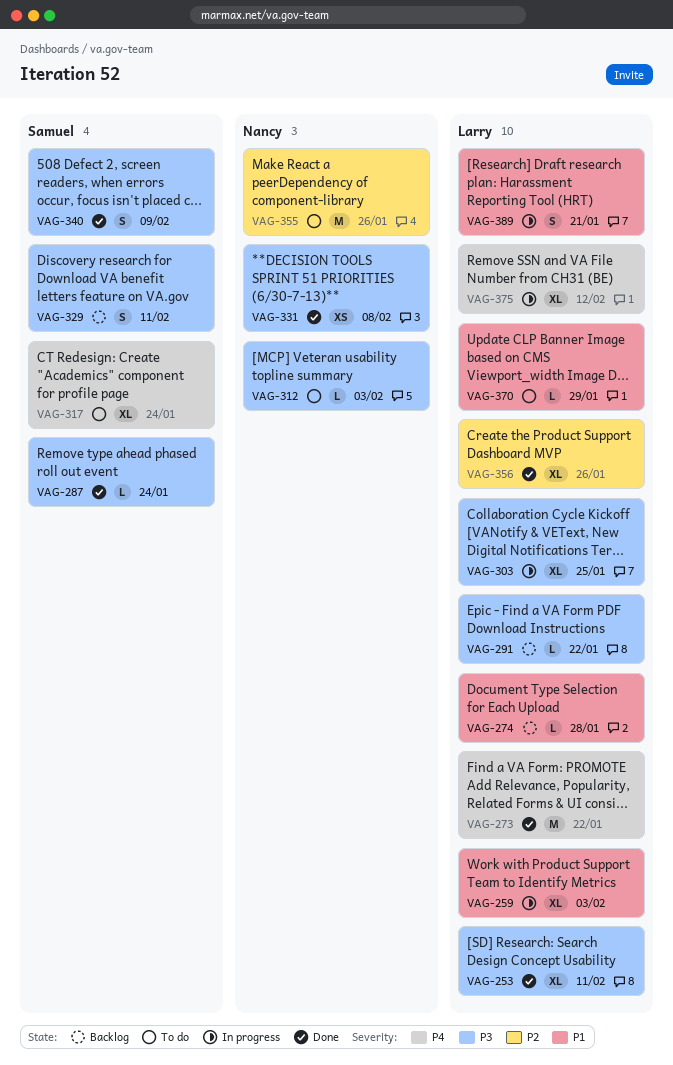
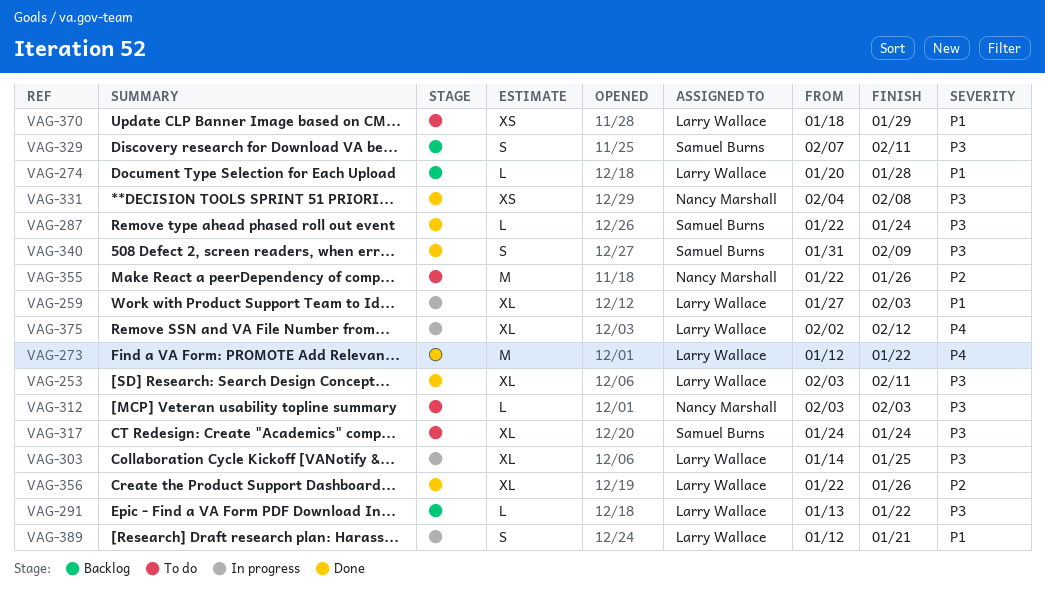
VAG-317, priority: P4 -> P3
VAG-370, estimate: L -> XS

